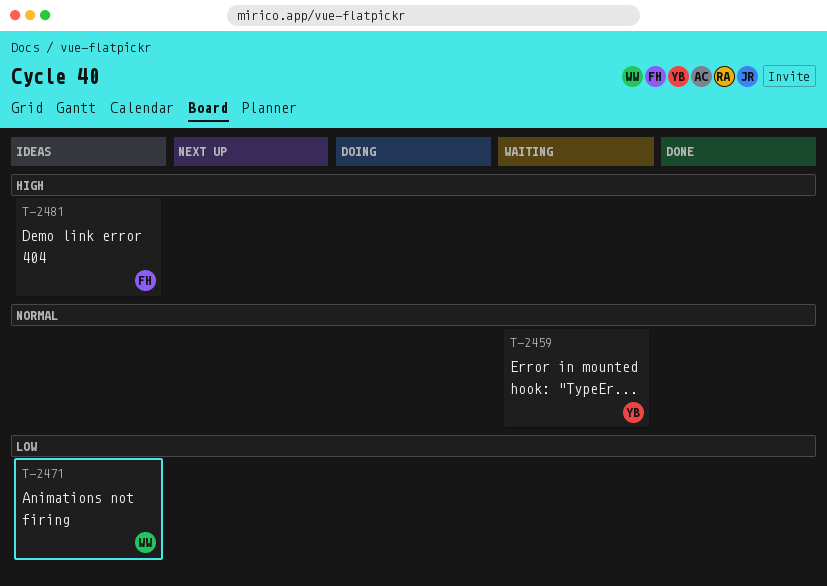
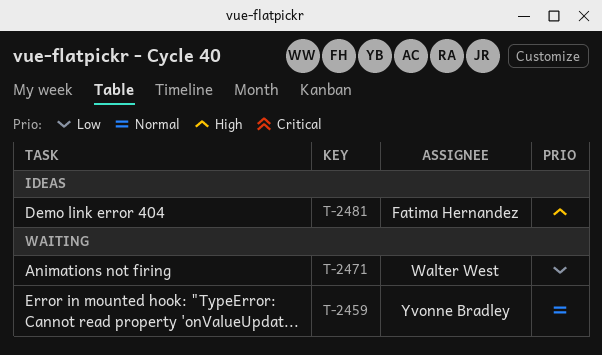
T-2471, status: Ideas -> Waiting

